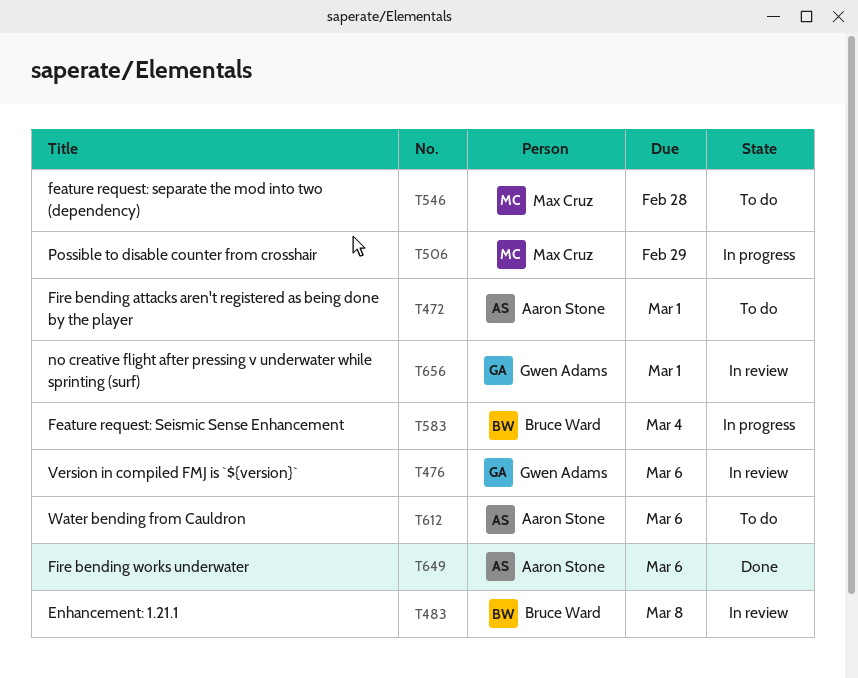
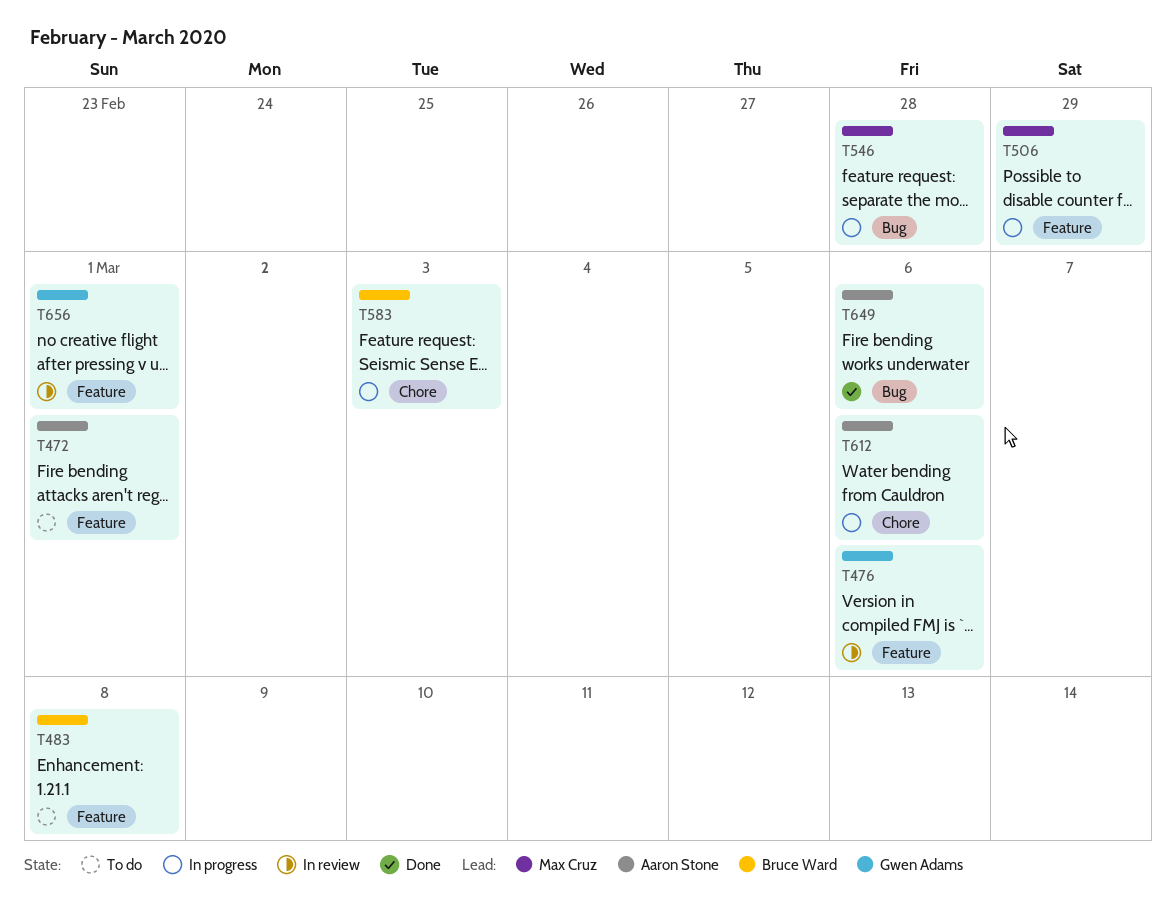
T483, status: In review -> To do
T546, status: To do -> In progress
T583, due: Mar 4 -> Mar 3
T612, status: To do -> In progress

